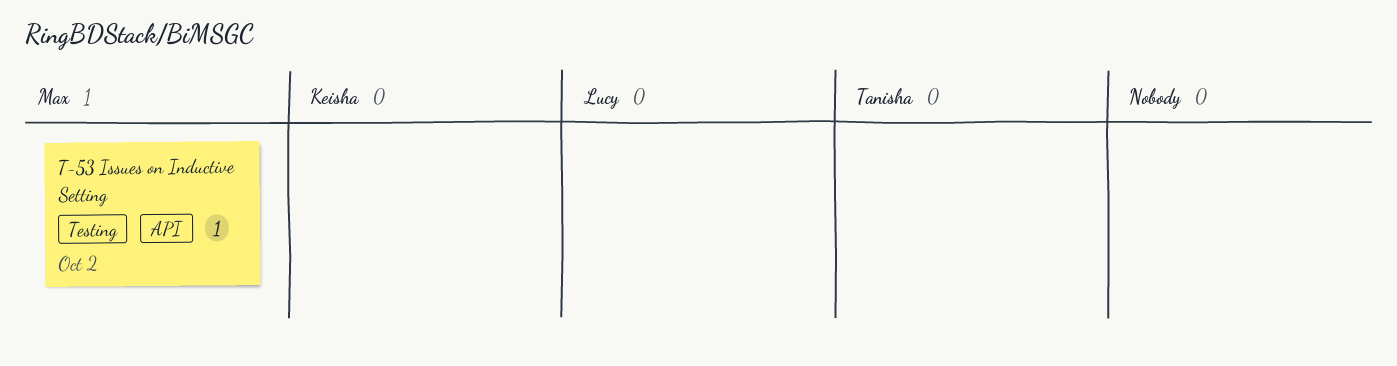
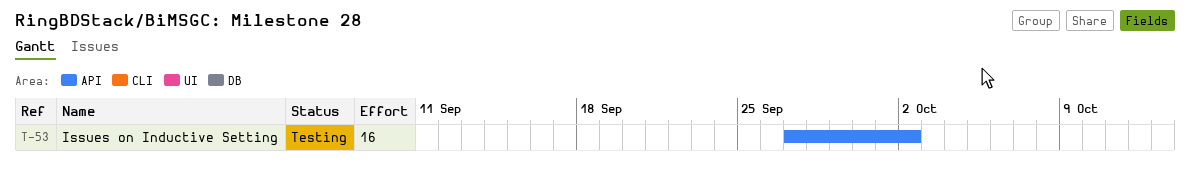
T-53, estimate: 1 -> 16

